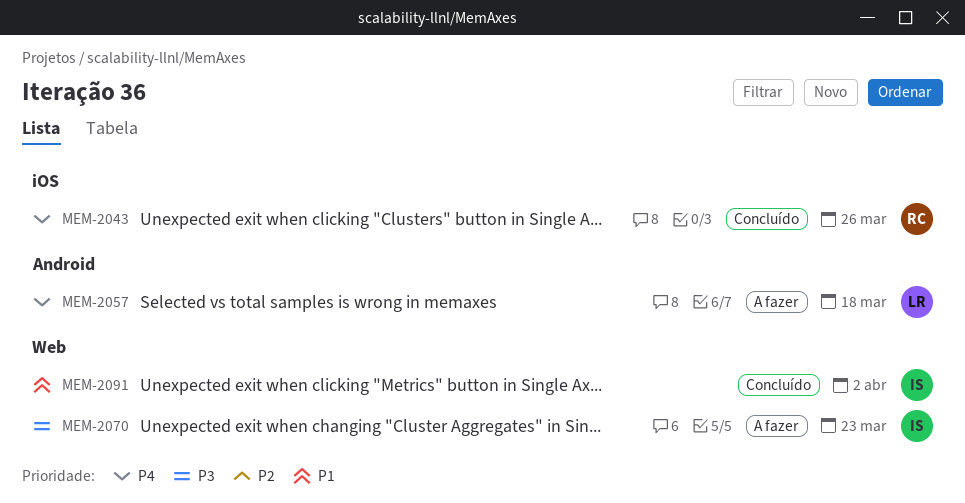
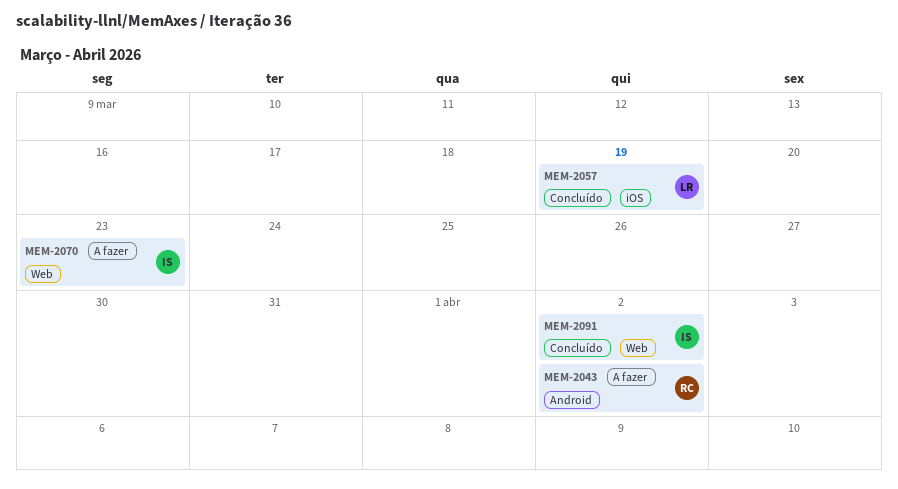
MEM-2043, status: Concluído -> A fazer
MEM-2043, label: iOS -> Android
MEM-2043, due: Mar 26 -> Apr 2
MEM-2057, status: A fazer -> Concluído
MEM-2057, label: Android -> iOS
MEM-2057, due: Mar 18 -> Mar 19

